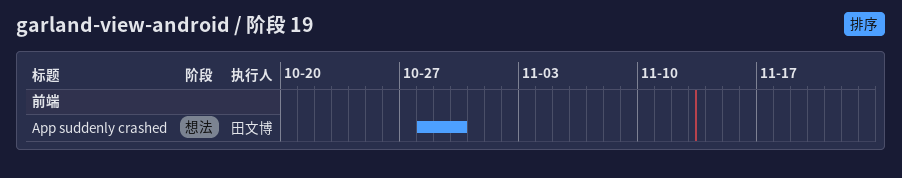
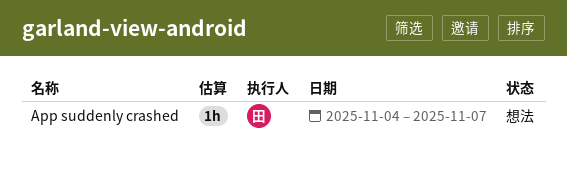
App suddenly crashed, start: Oct 28 -> Nov 4
App suddenly crashed, due: Oct 30 -> Nov 7

